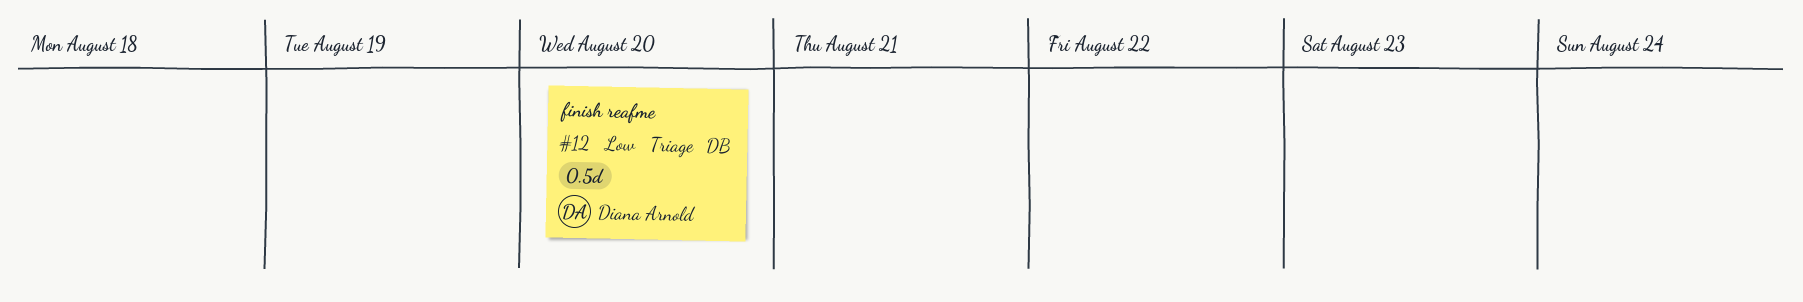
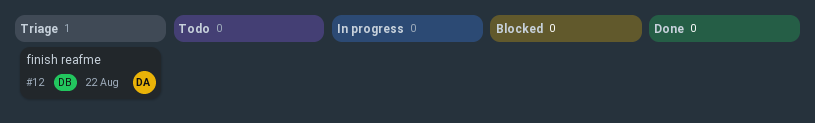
#12, due: Aug 20 -> Aug 22

